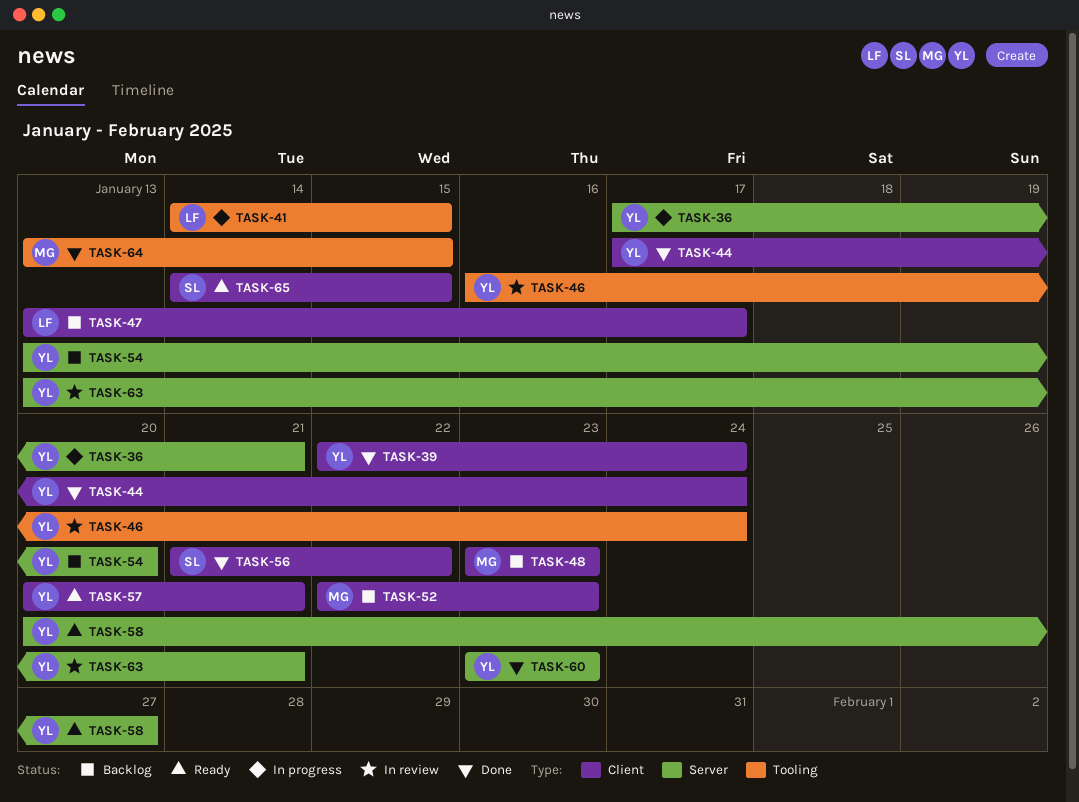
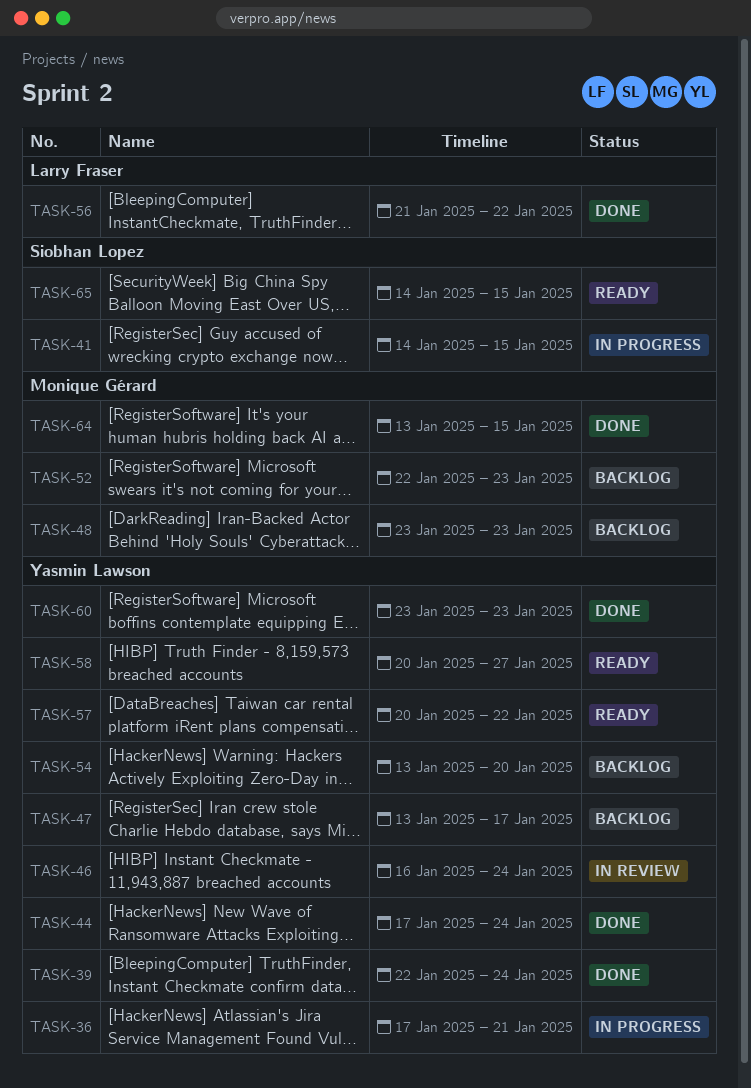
TASK-41, owner: Larry Fraser -> Siobhan Lopez
TASK-47, owner: Larry Fraser -> Yasmin Lawson
TASK-56, owner: Siobhan Lopez -> Larry Fraser
TASK-57, due: Jan 21 -> Jan 22
TASK-63: present -> none

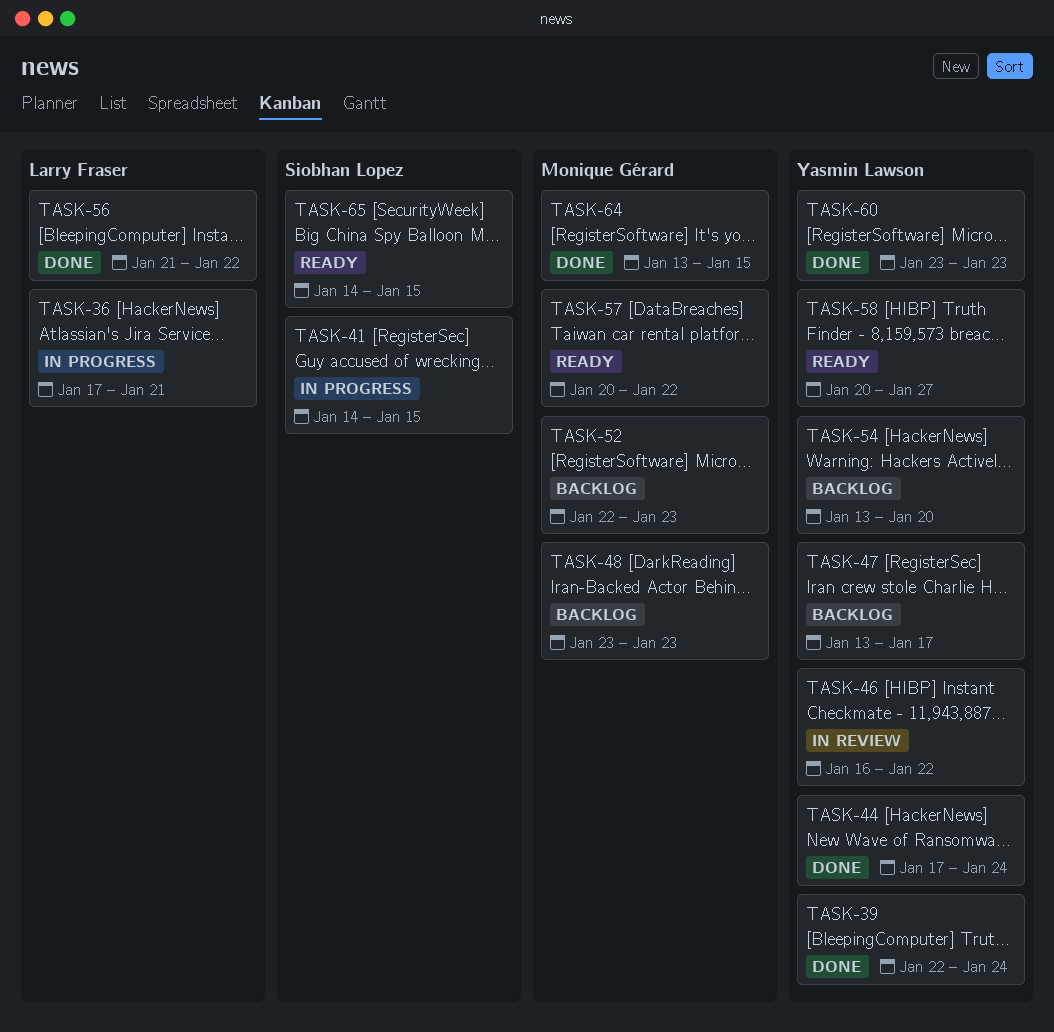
TASK-36, owner: Yasmin Lawson -> Larry Fraser
TASK-46, due: Jan 24 -> Jan 22
TASK-57, owner: Yasmin Lawson -> Monique Gérard

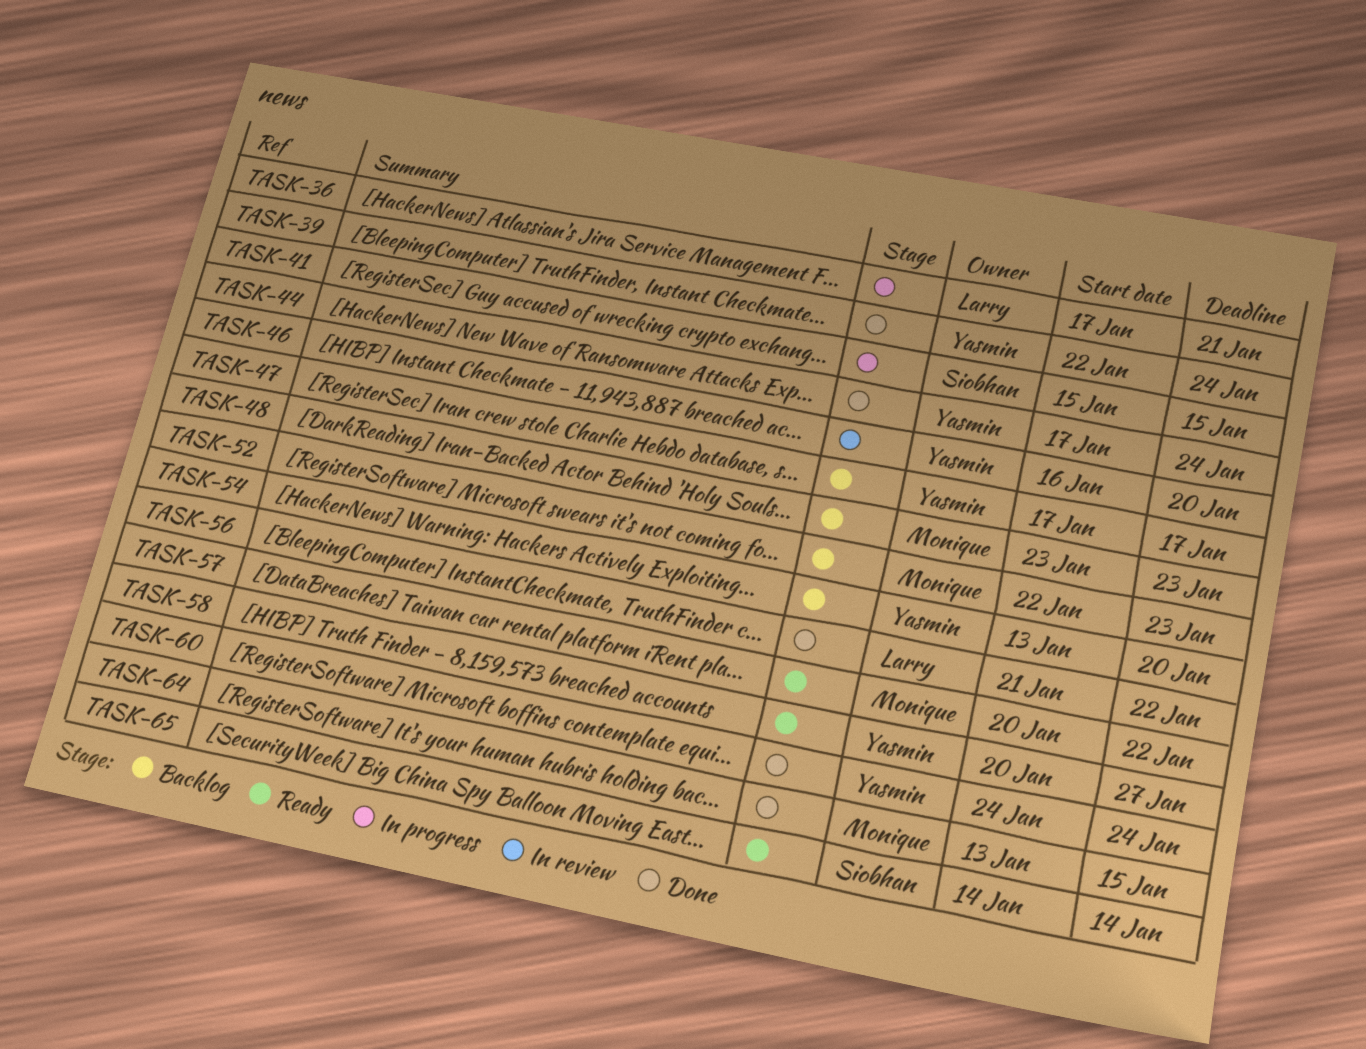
TASK-41, start: Jan 14 -> Jan 15
TASK-46, due: Jan 22 -> Jan 20
TASK-47, start: Jan 13 -> Jan 17
TASK-60, start: Jan 23 -> Jan 24
TASK-60, due: Jan 23 -> Jan 24
TASK-65, due: Jan 15 -> Jan 14

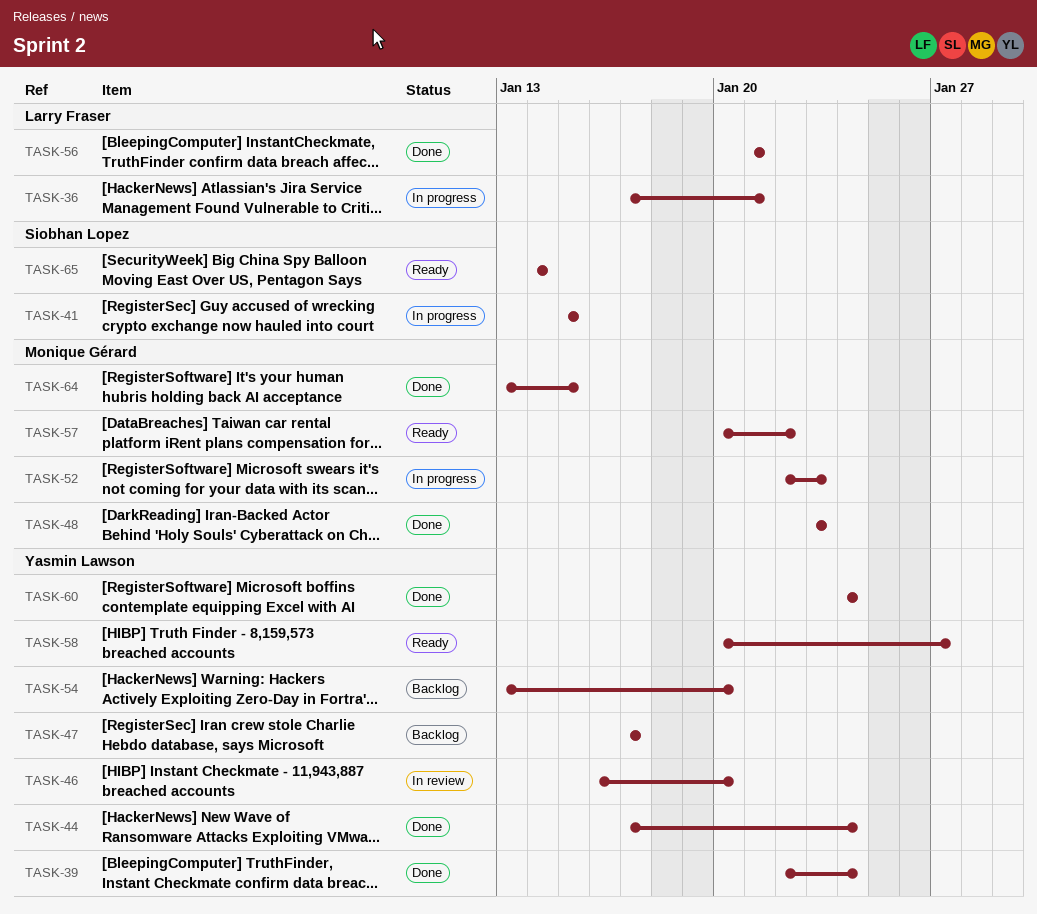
TASK-48, status: Backlog -> Done
TASK-52, status: Backlog -> In progress
TASK-56, due: Jan 22 -> Jan 21

